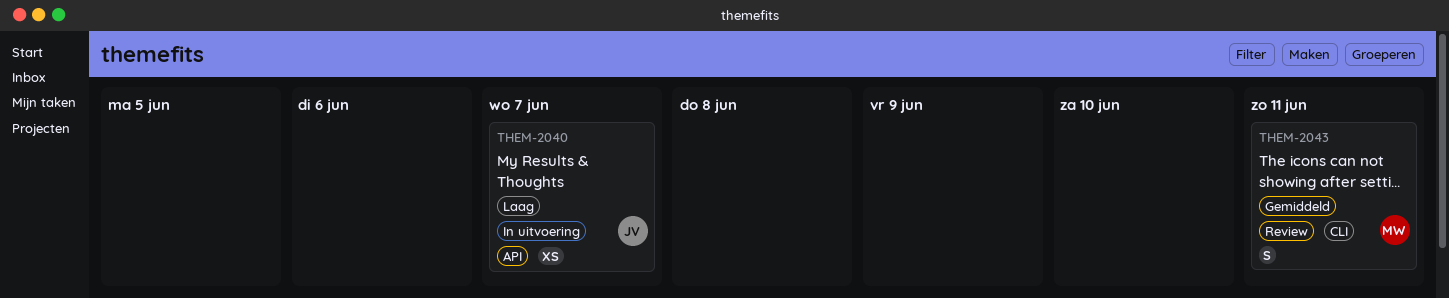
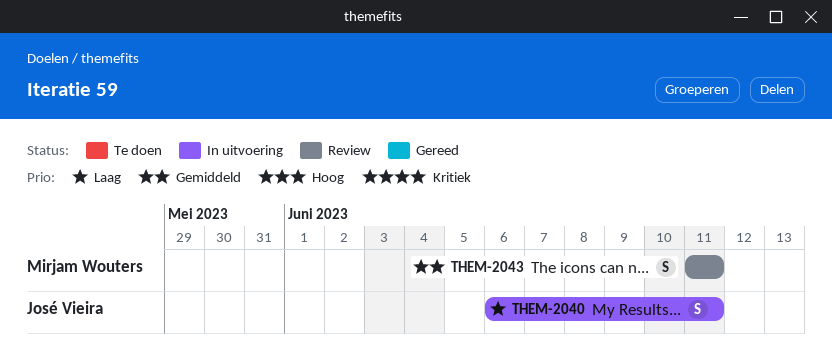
THEM-2040, estimate: XS -> S
THEM-2040, due: Jun 7 -> Jun 11

